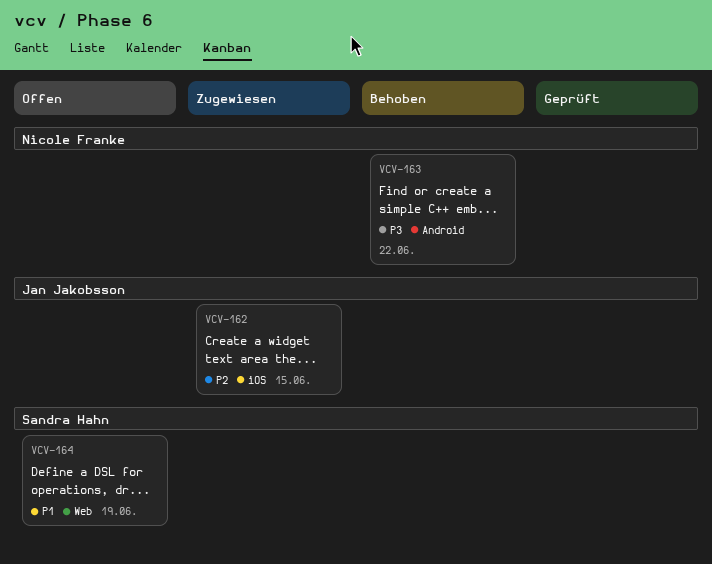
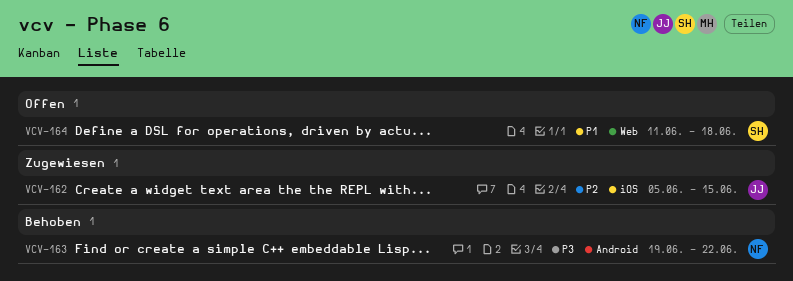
VCV-164, due: Jun 19 -> Jun 18

